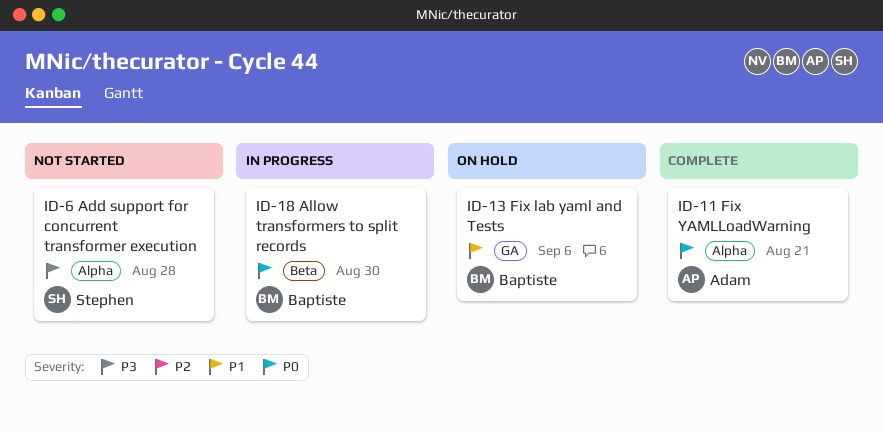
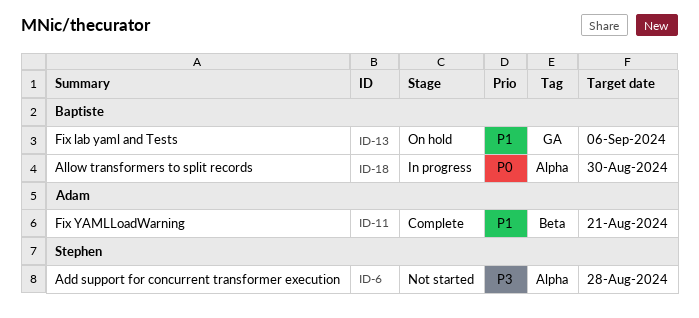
ID-11, priority: P0 -> P1
ID-11, label: Alpha -> Beta
ID-18, label: Beta -> Alpha

